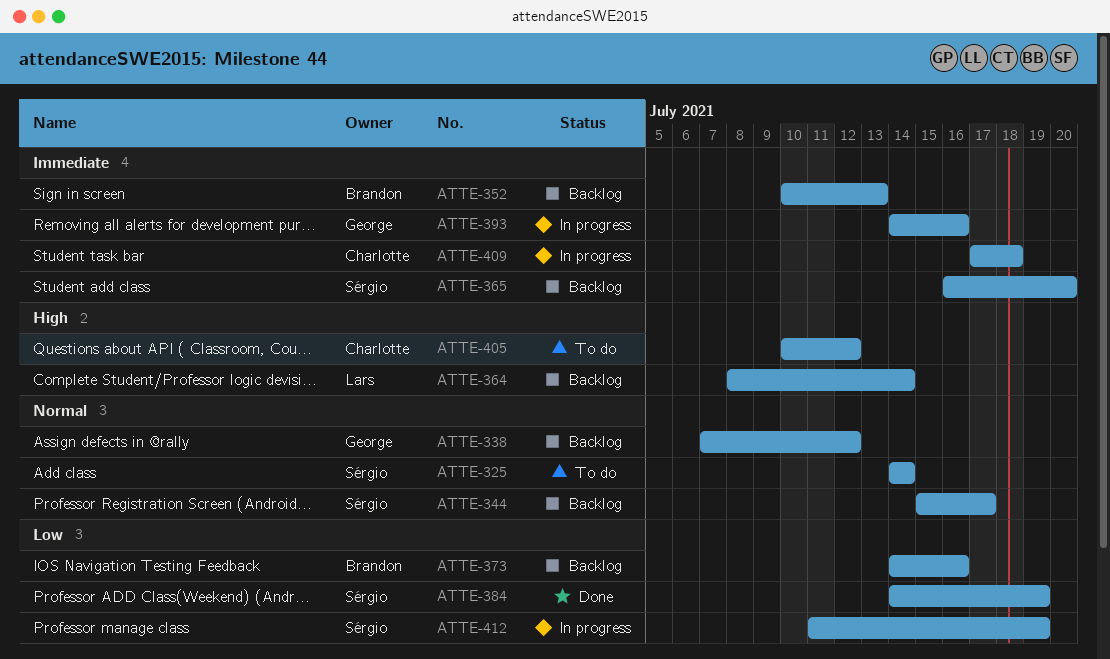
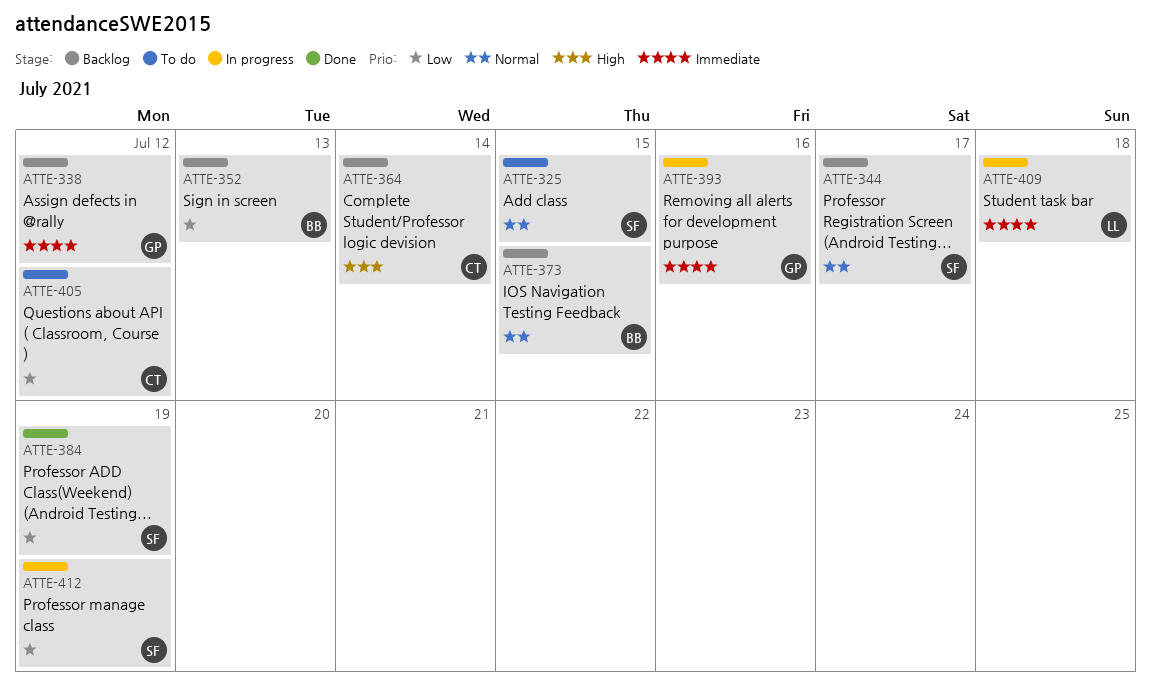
ATTE-325, due: Jul 14 -> Jul 15
ATTE-338, priority: Normal -> Immediate
ATTE-352, priority: Immediate -> Low
ATTE-364, owner: Lars -> Charlotte
ATTE-365: present -> none
ATTE-373, priority: Low -> Normal
ATTE-373, due: Jul 16 -> Jul 15
ATTE-405, priority: High -> Low
ATTE-409, owner: Charlotte -> Lars

